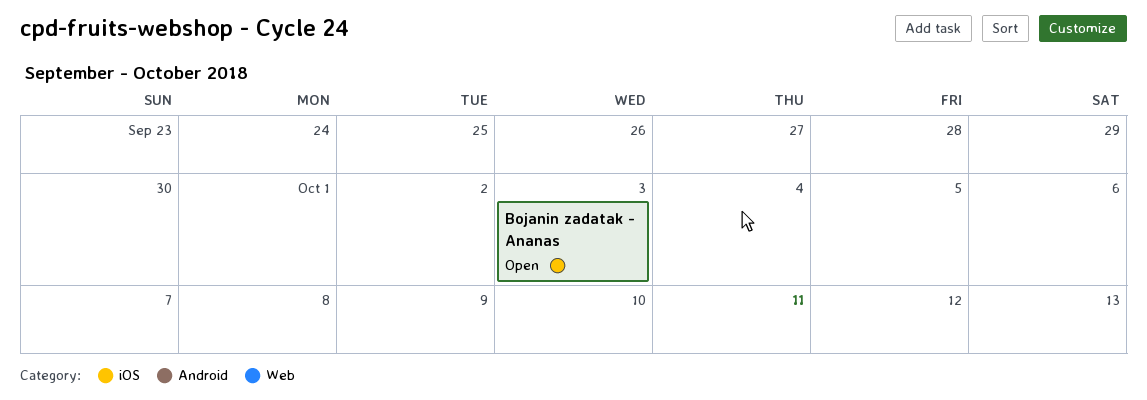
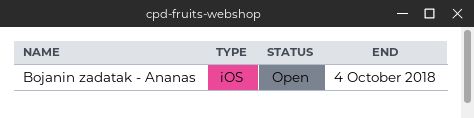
Bojanin zadatak - Ananas, due: Oct 3 -> Oct 4

